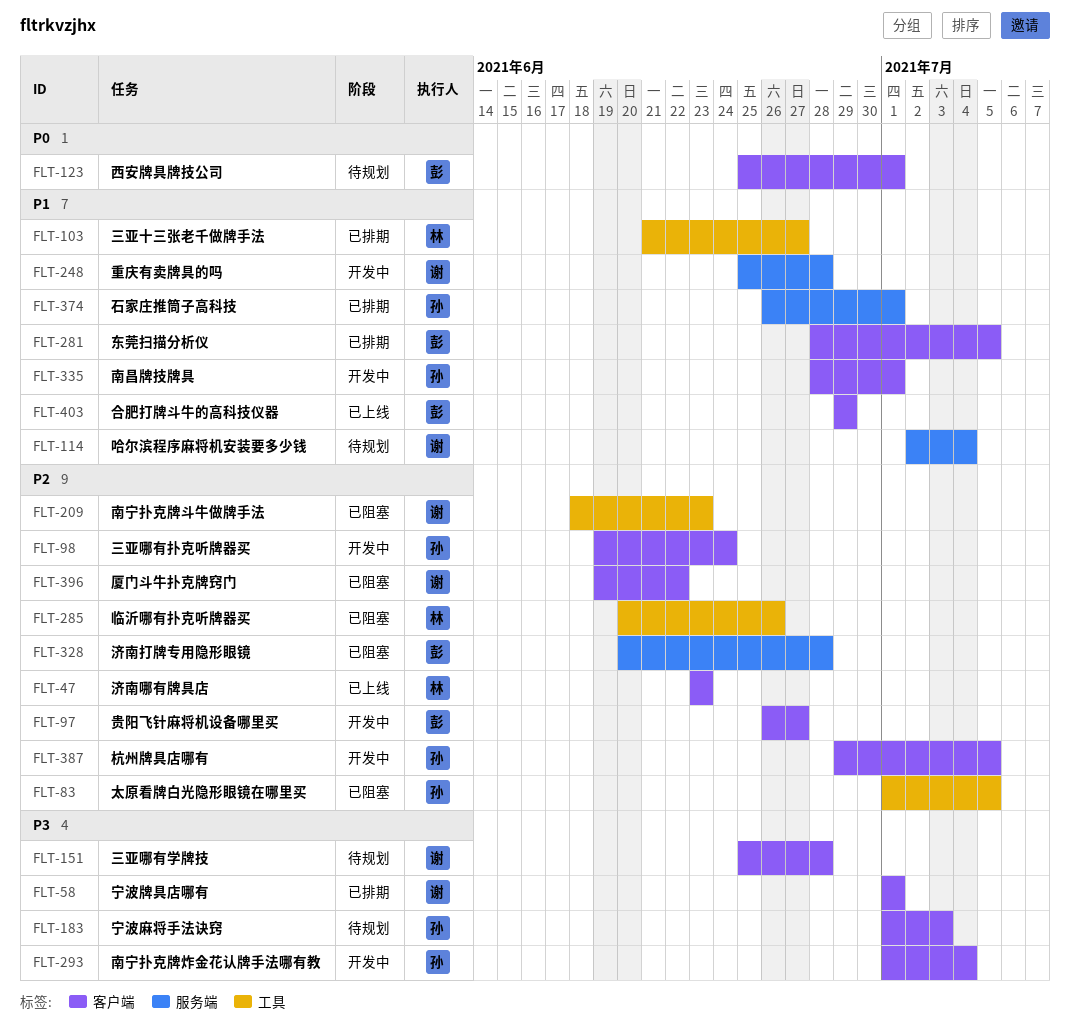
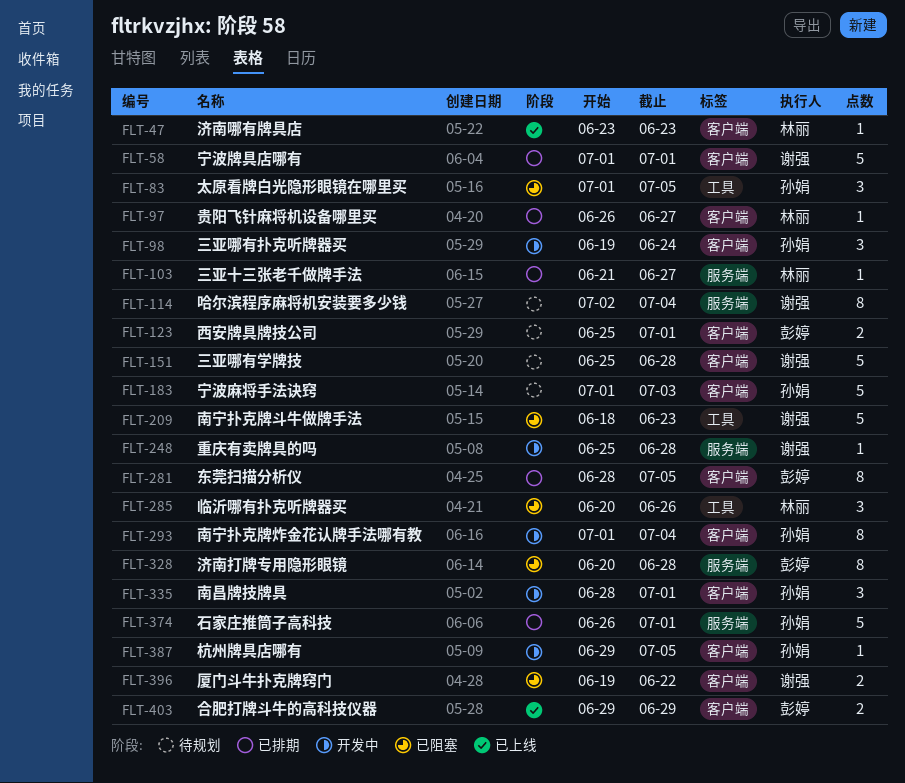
FLT-97, status: 开发中 -> 已排期
FLT-97, owner: 彭婷 -> 林丽
FLT-103, label: 工具 -> 服务端

